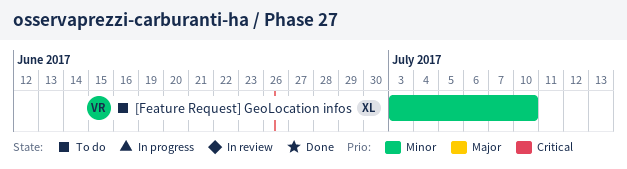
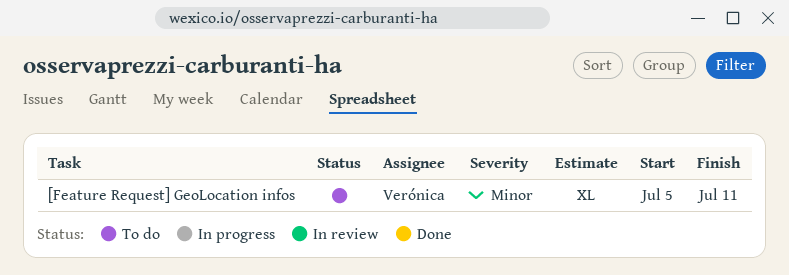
[Feature Request] GeoLocation infos, start: Jul 3 -> Jul 5
[Feature Request] GeoLocation infos, due: Jul 10 -> Jul 11

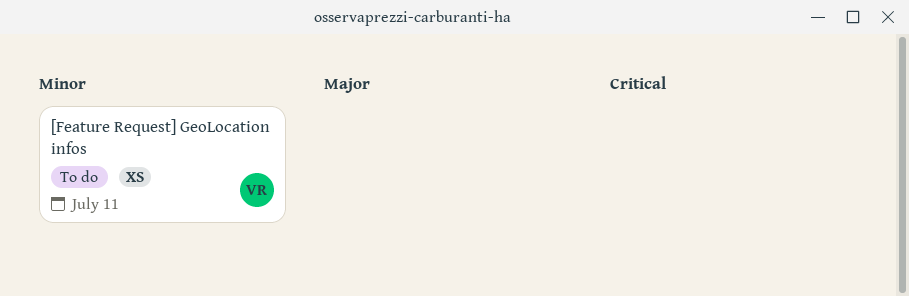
[Feature Request] GeoLocation infos, estimate: XL -> XS

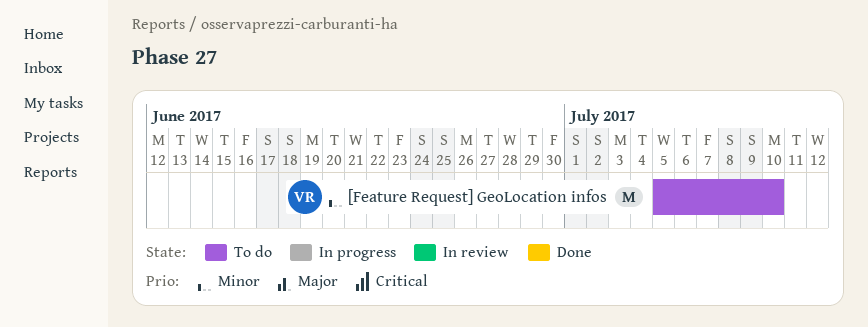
[Feature Request] GeoLocation infos, estimate: XS -> M
[Feature Request] GeoLocation infos, due: Jul 11 -> Jul 10

